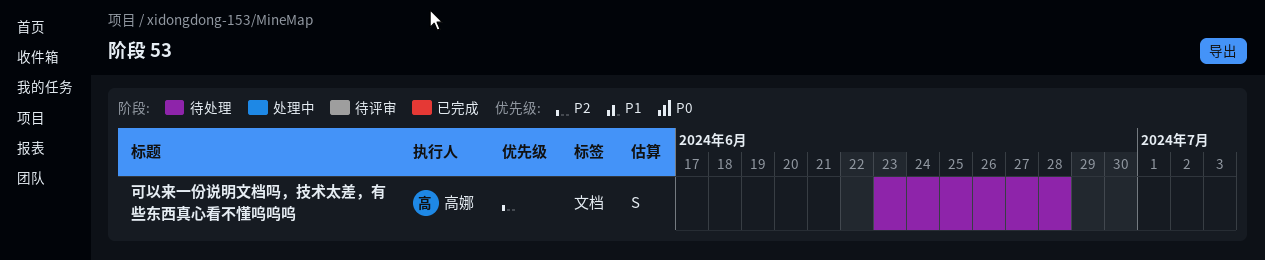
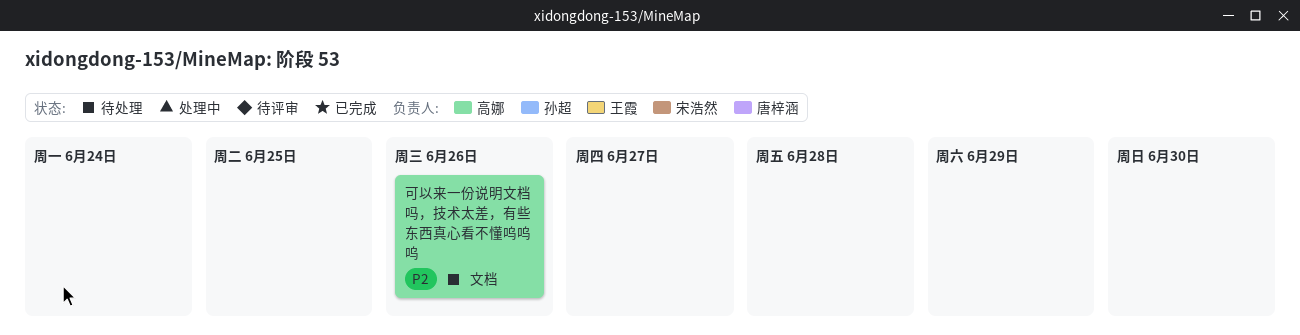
可以来一份说明文档吗，技术太差，有些东西真心看不懂呜呜呜, due: Jun 28 -> Jun 26

